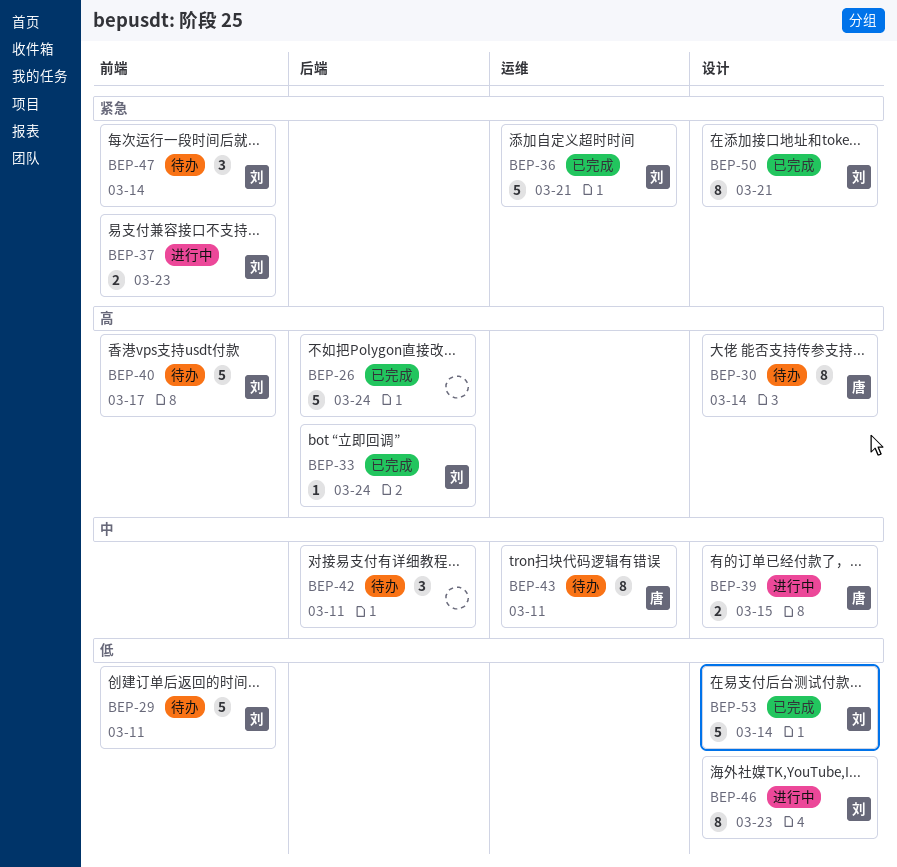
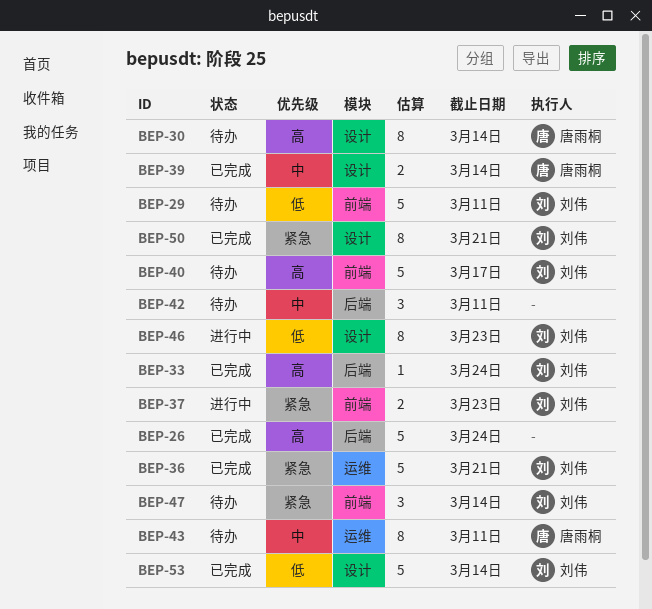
BEP-39, status: 进行中 -> 已完成
BEP-39, due: Mar 15 -> Mar 14

